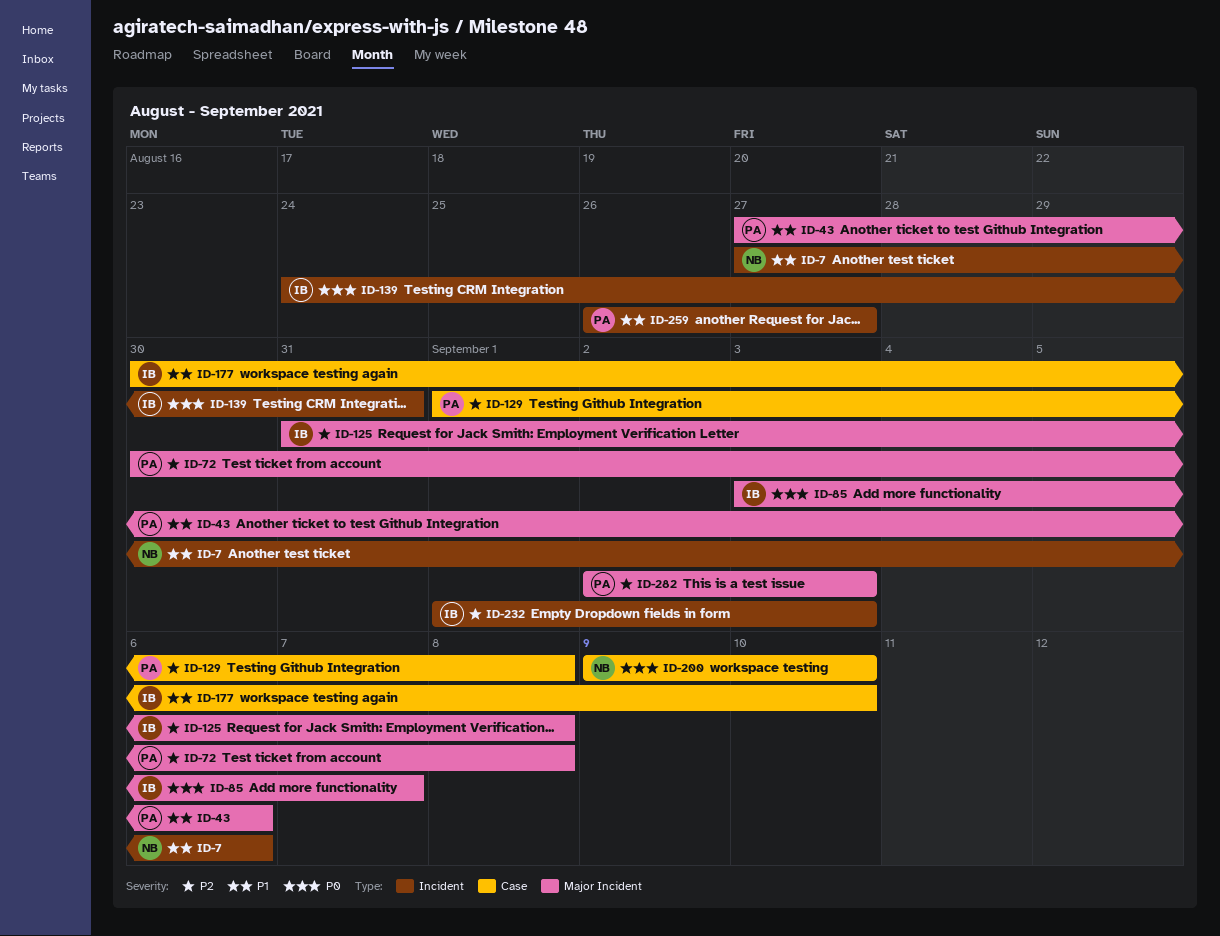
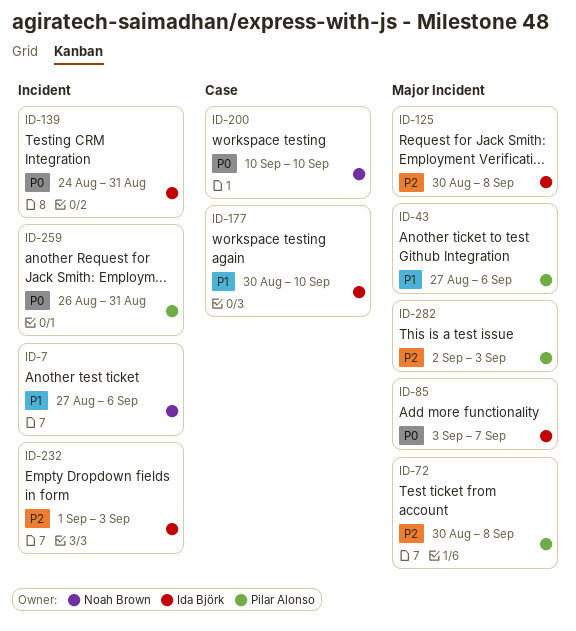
ID-125, start: Aug 31 -> Aug 30
ID-129: present -> none
ID-200, start: Sep 9 -> Sep 10
ID-259, priority: P1 -> P0
ID-259, due: Aug 27 -> Aug 31

